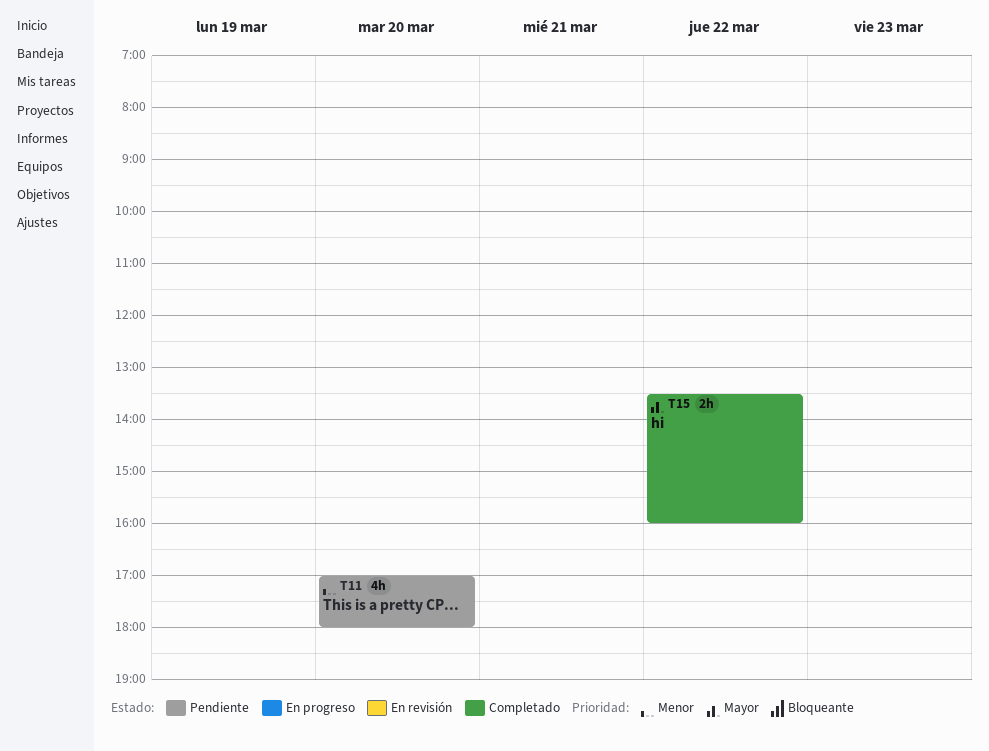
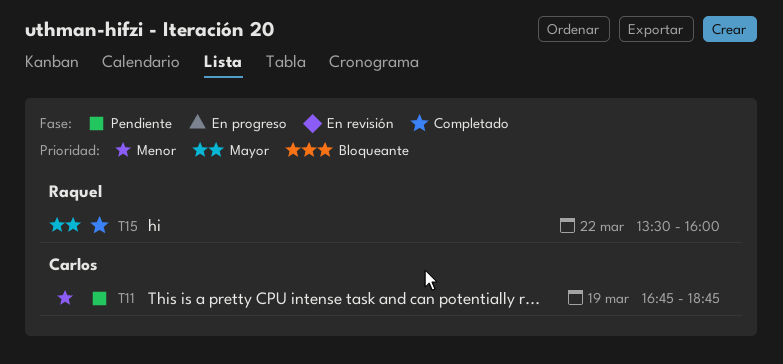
T11, day: Mar 20 -> Mar 19
T11, begins: 17:00 -> 16:45
T11, ends: 18:00 -> 18:45

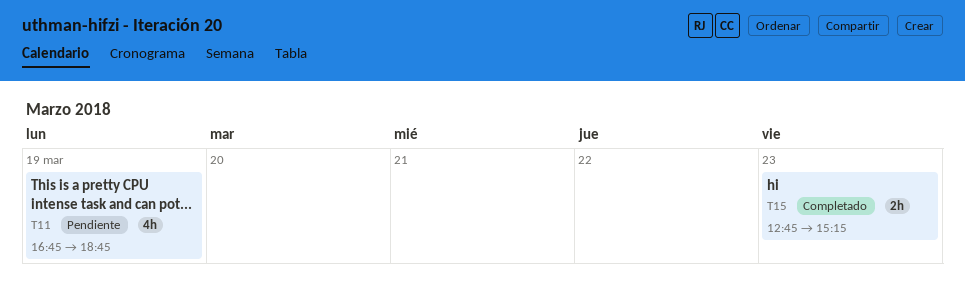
T15, day: Mar 22 -> Mar 23
T15, begins: 13:30 -> 12:45
T15, ends: 16:00 -> 15:15

